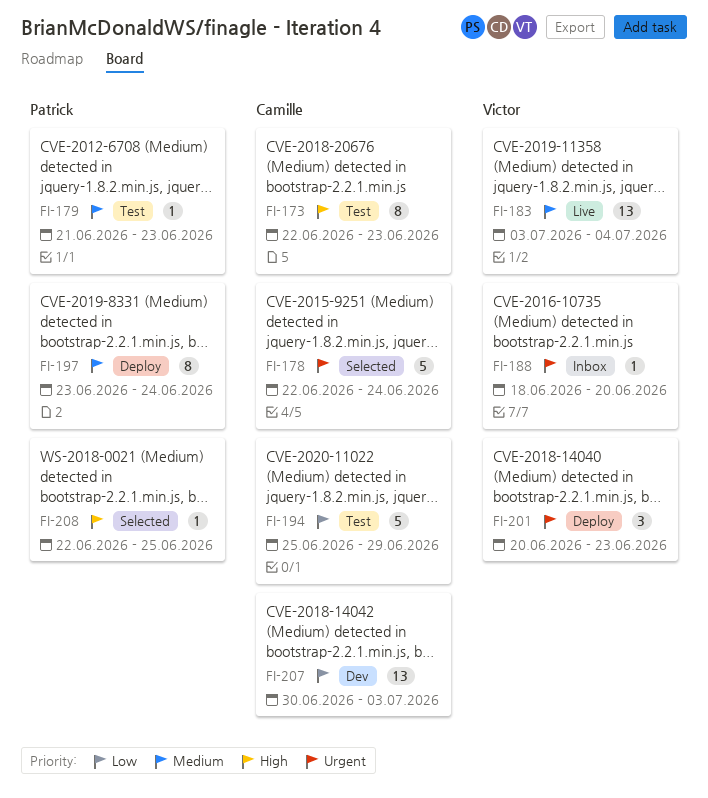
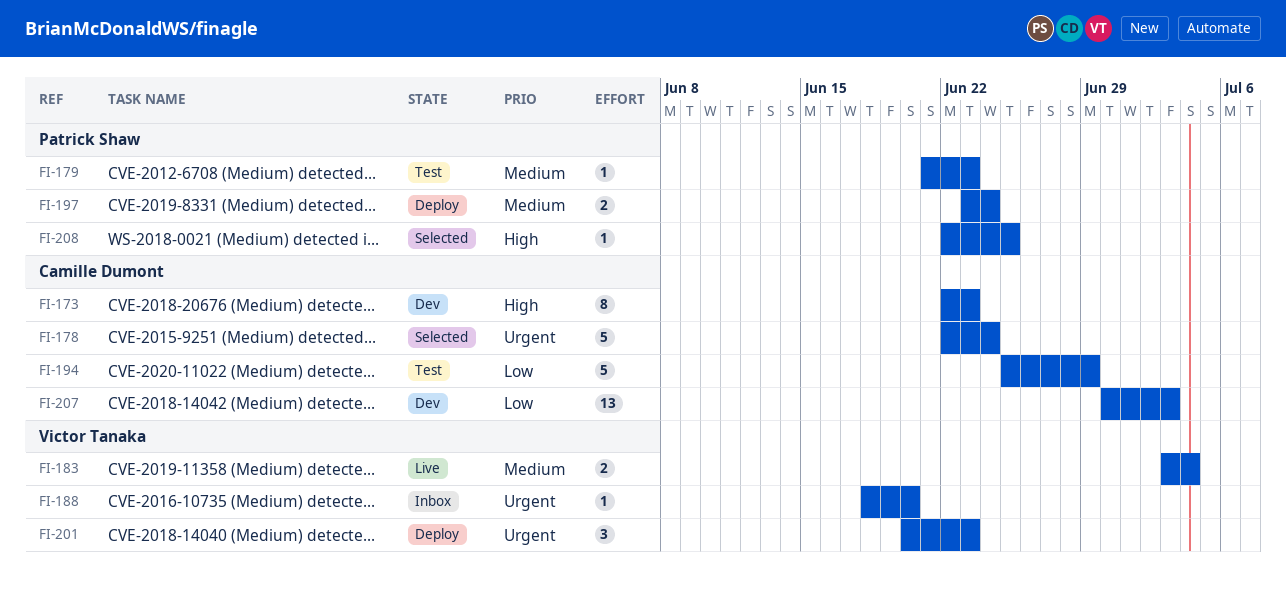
FI-173, status: Test -> Dev
FI-183, estimate: 13 -> 2
FI-197, estimate: 8 -> 2

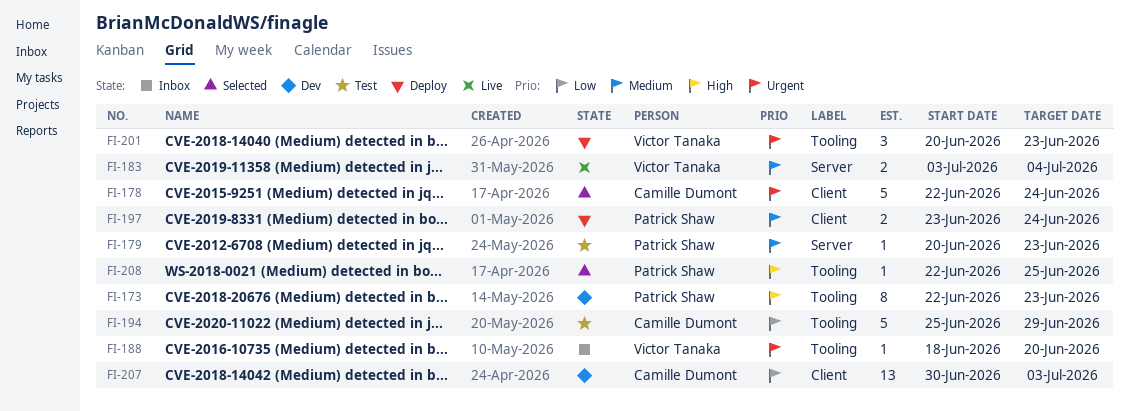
FI-173, owner: Camille Dumont -> Patrick Shaw
FI-179, start: Jun 21 -> Jun 20

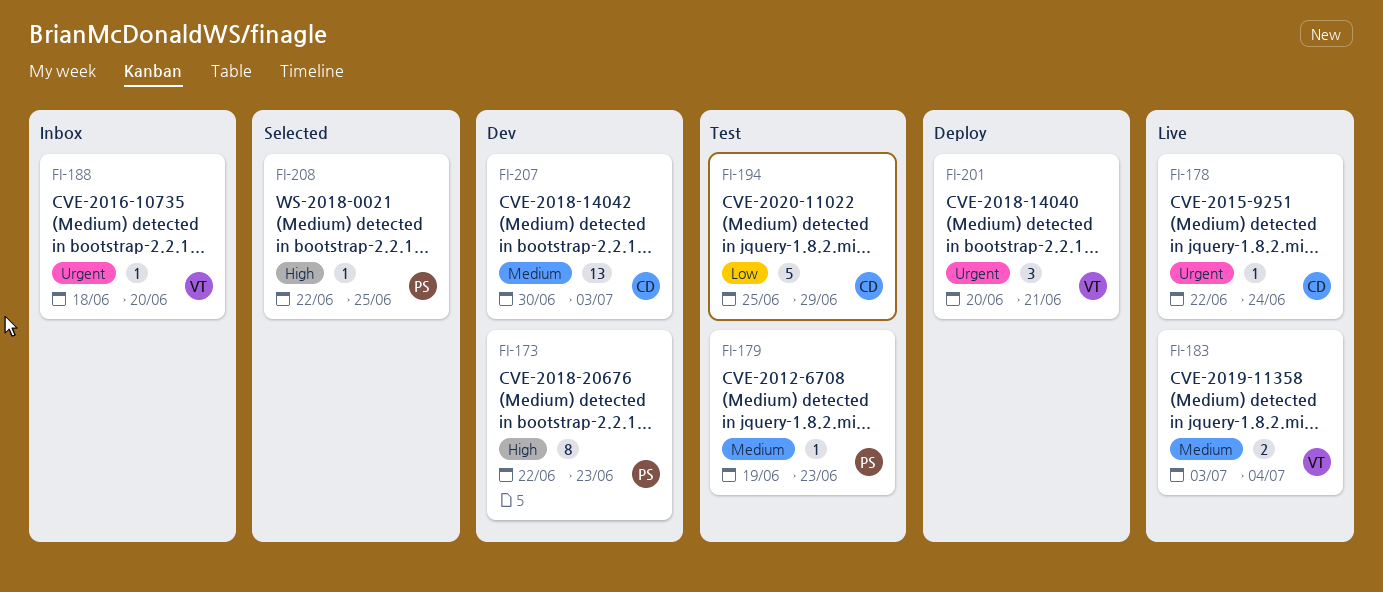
FI-178, status: Selected -> Live
FI-178, estimate: 5 -> 1
FI-179, start: Jun 20 -> Jun 19
FI-197: present -> none
FI-201, due: Jun 23 -> Jun 21
FI-207, priority: Low -> Medium

